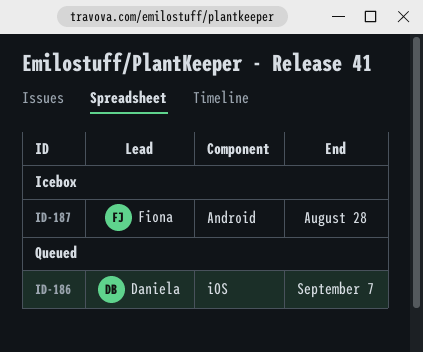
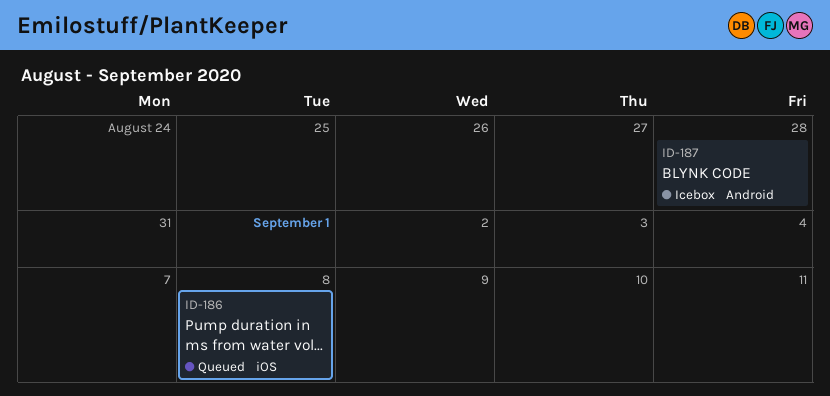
ID-186, due: Sep 7 -> Sep 8

